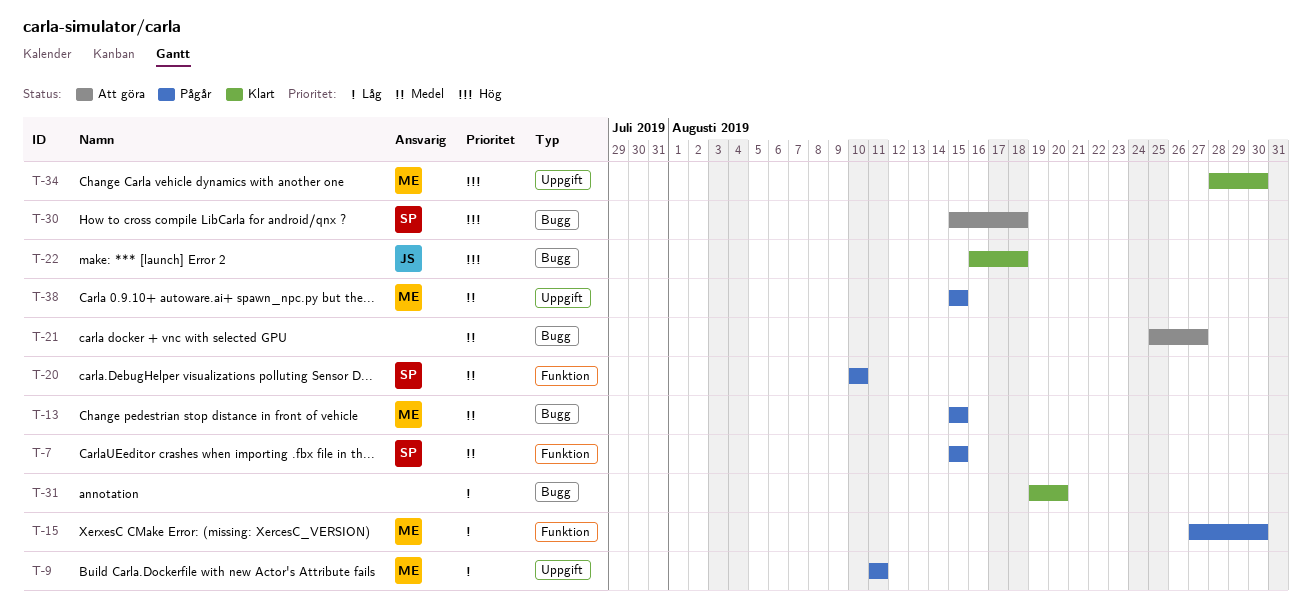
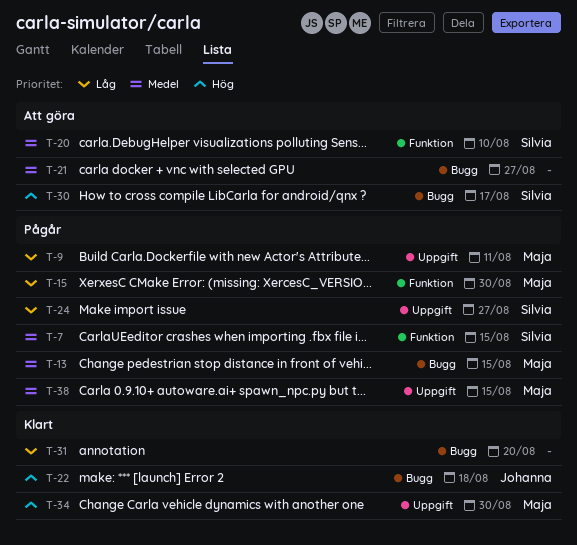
T-20, status: Pågår -> Att göra
T-24: none -> present
T-30, due: Aug 18 -> Aug 17

